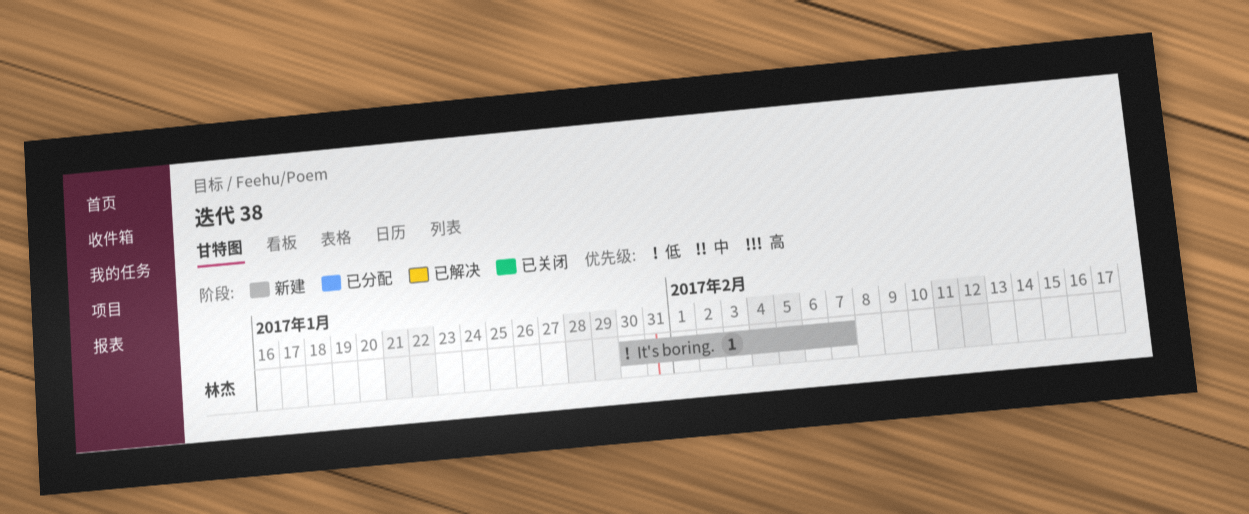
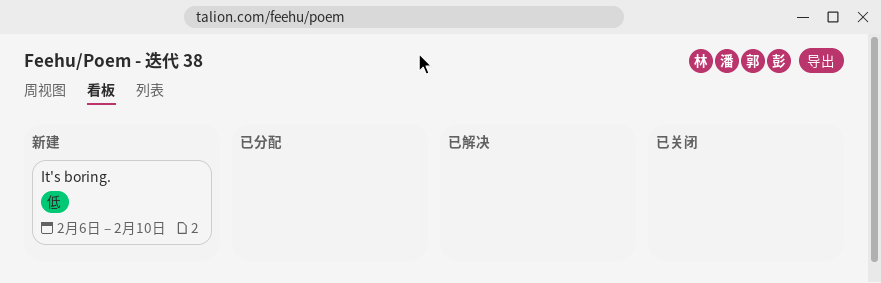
It's boring., start: Jan 30 -> Feb 6
It's boring., due: Feb 7 -> Feb 10

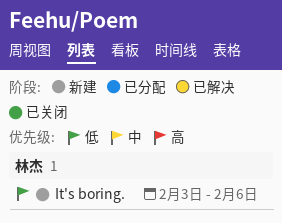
It's boring., start: Feb 6 -> Feb 3
It's boring., due: Feb 10 -> Feb 6

